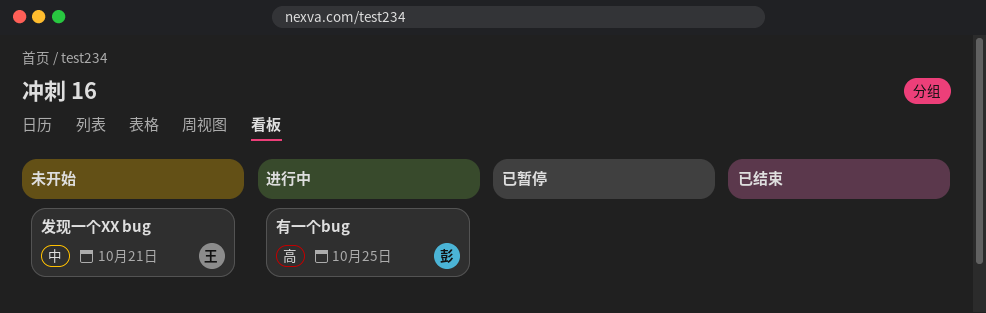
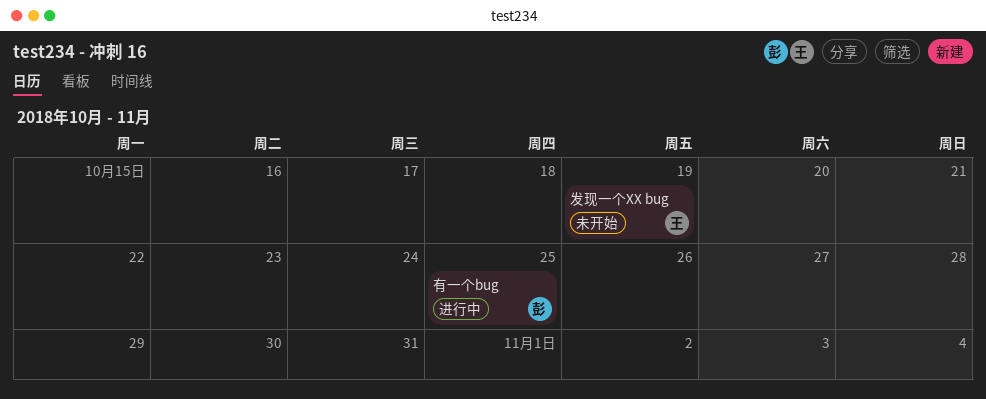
发现一个XX bug, due: Oct 21 -> Oct 19

